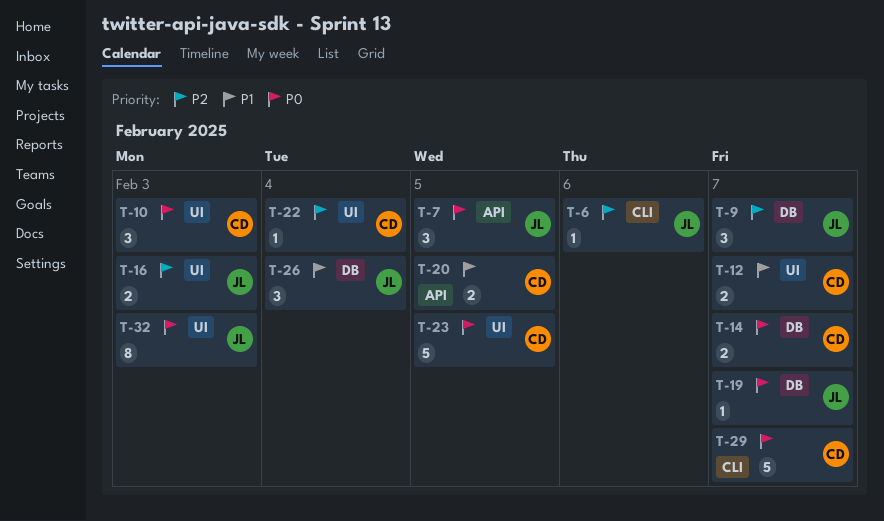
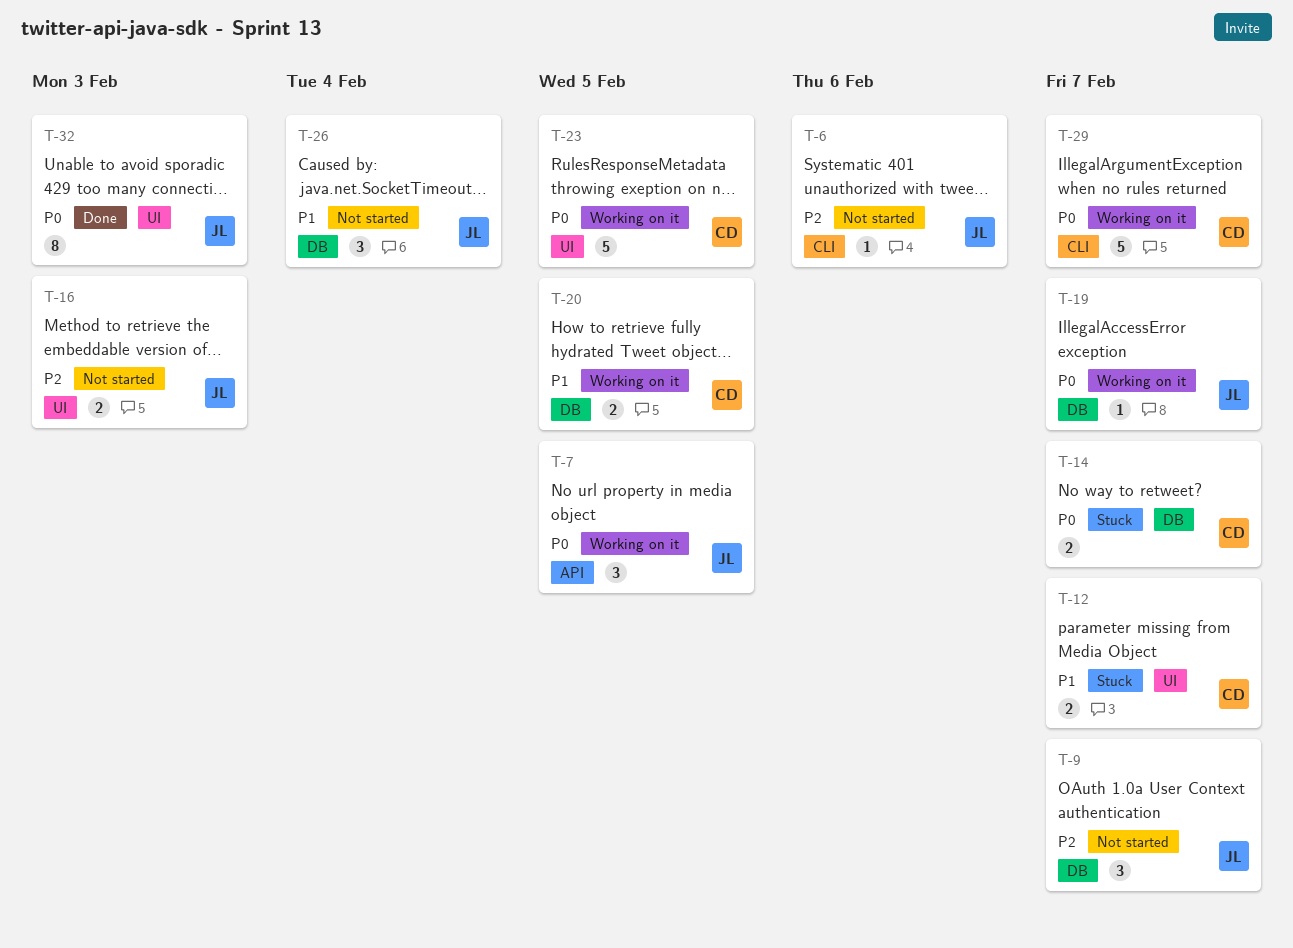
T-10: present -> none
T-20, label: API -> DB
T-22: present -> none

